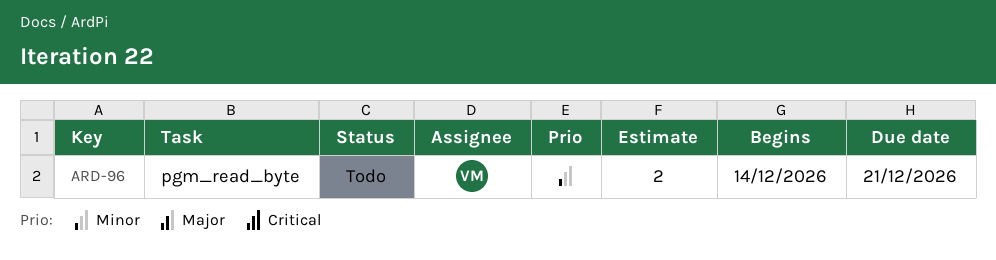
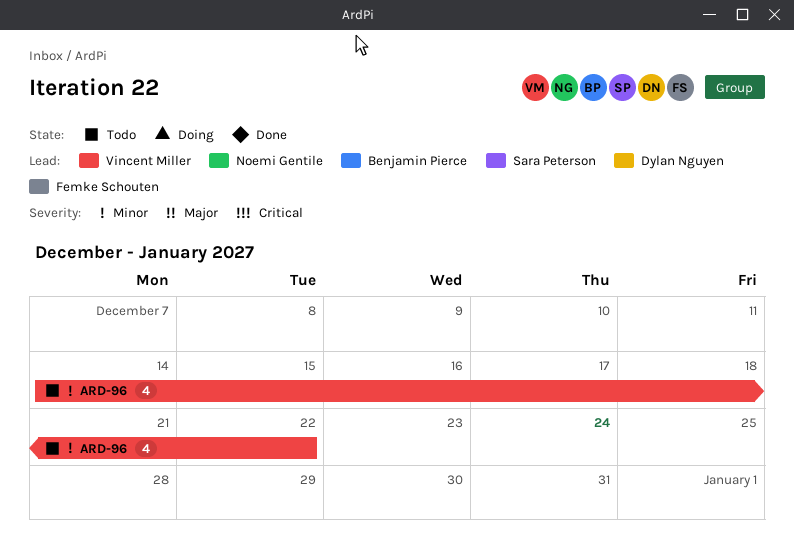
ARD-96, estimate: 2 -> 4
ARD-96, due: Dec 21 -> Dec 22

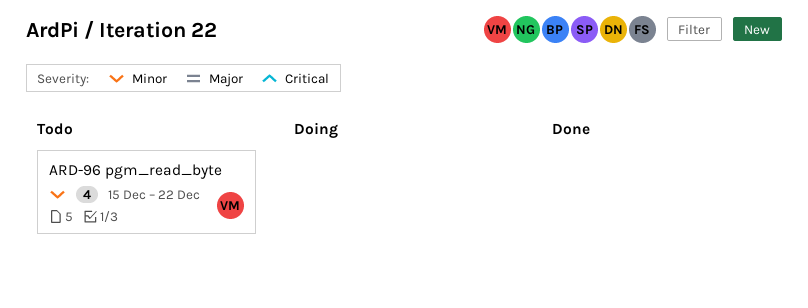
ARD-96, start: Dec 14 -> Dec 15

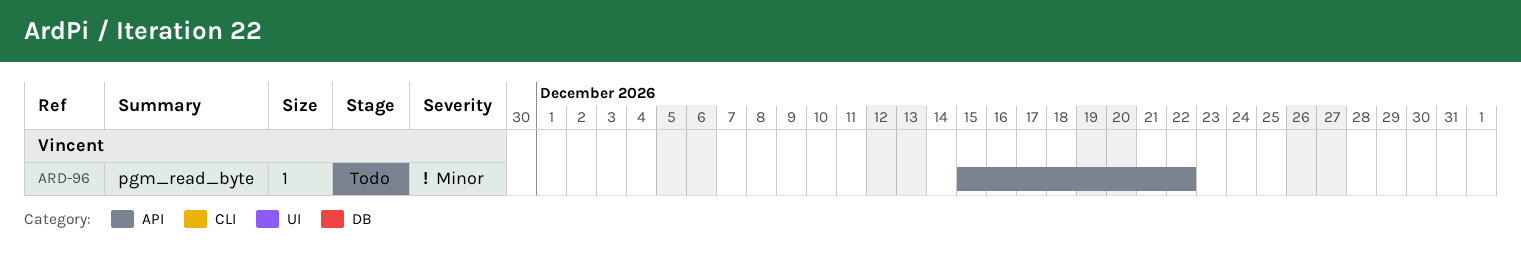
ARD-96, estimate: 4 -> 1

